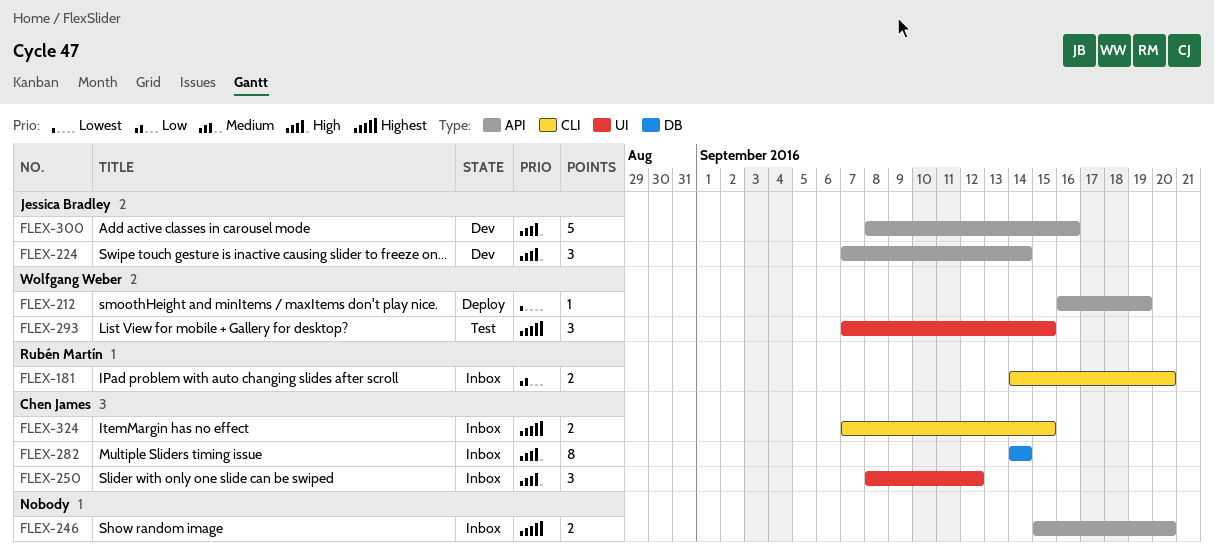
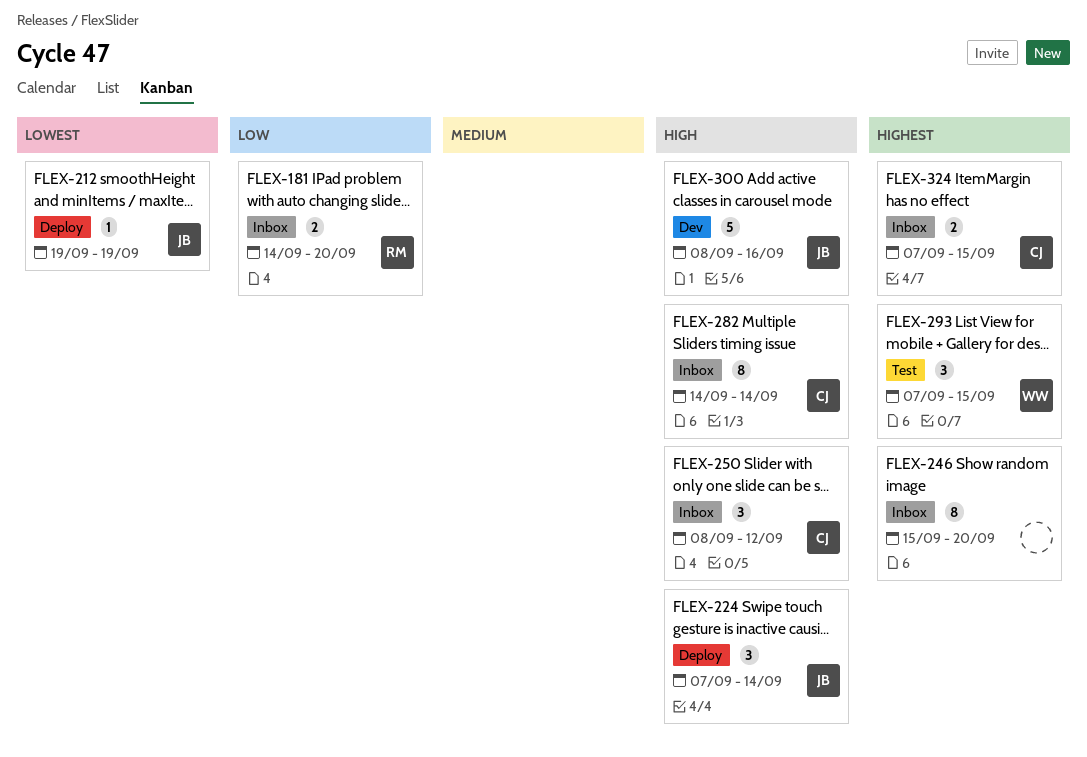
FLEX-212, owner: Wolfgang Weber -> Jessica Bradley
FLEX-212, start: Sep 16 -> Sep 19
FLEX-224, status: Dev -> Deploy
FLEX-246, estimate: 2 -> 8

